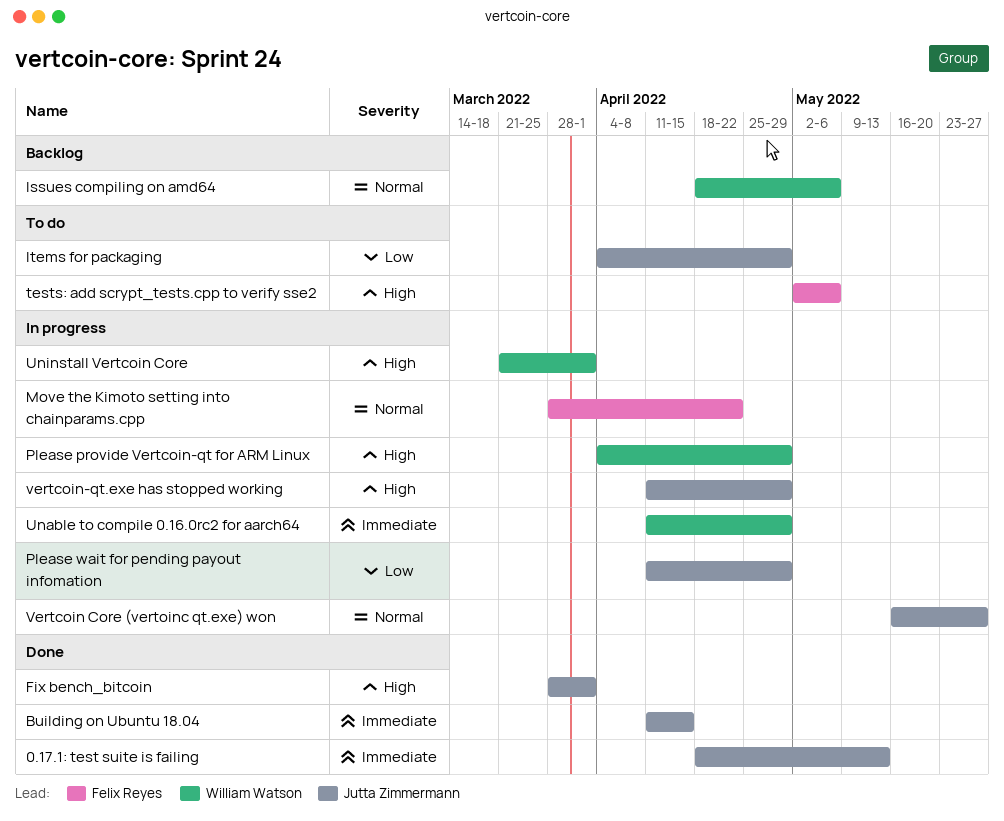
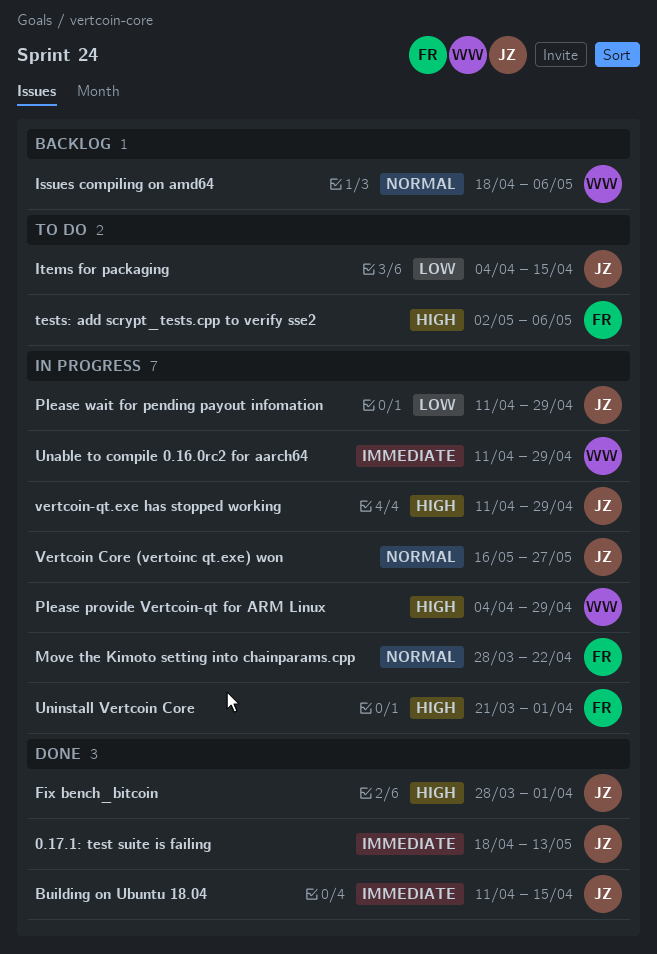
Items for packaging, due: Apr 29 -> Apr 15
Uninstall Vertcoin Core, owner: William Watson -> Felix Reyes

